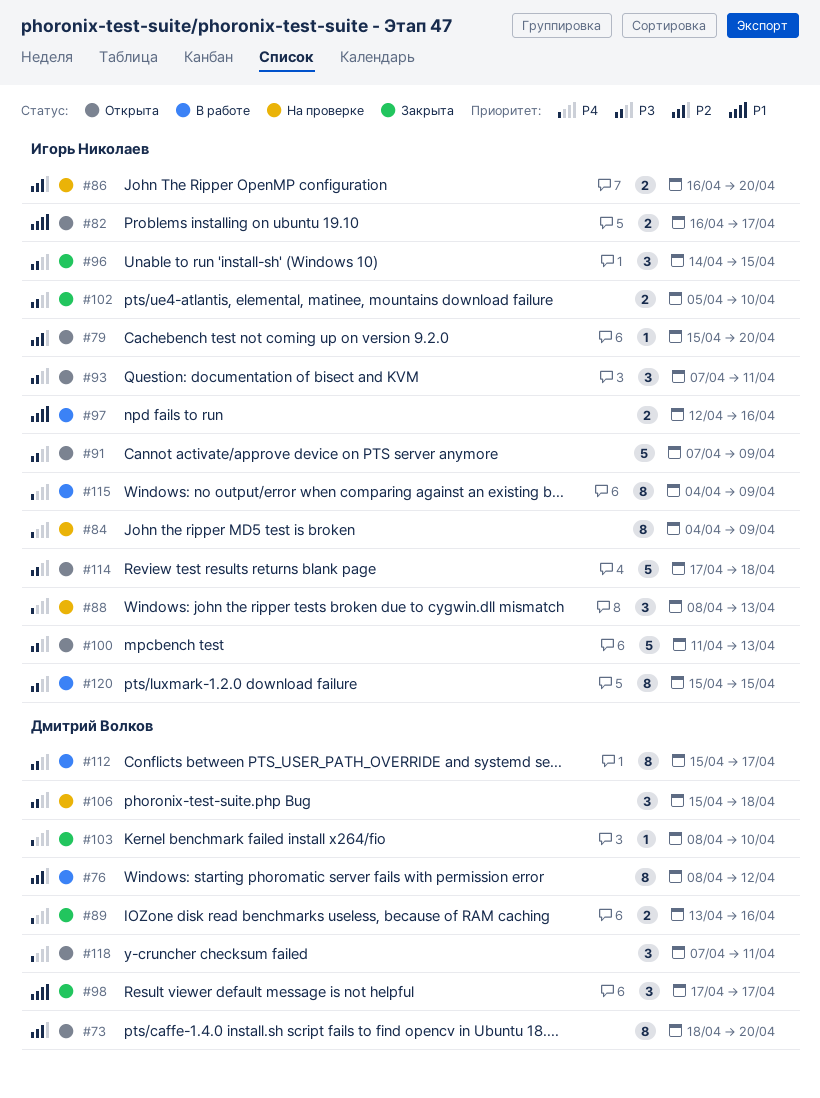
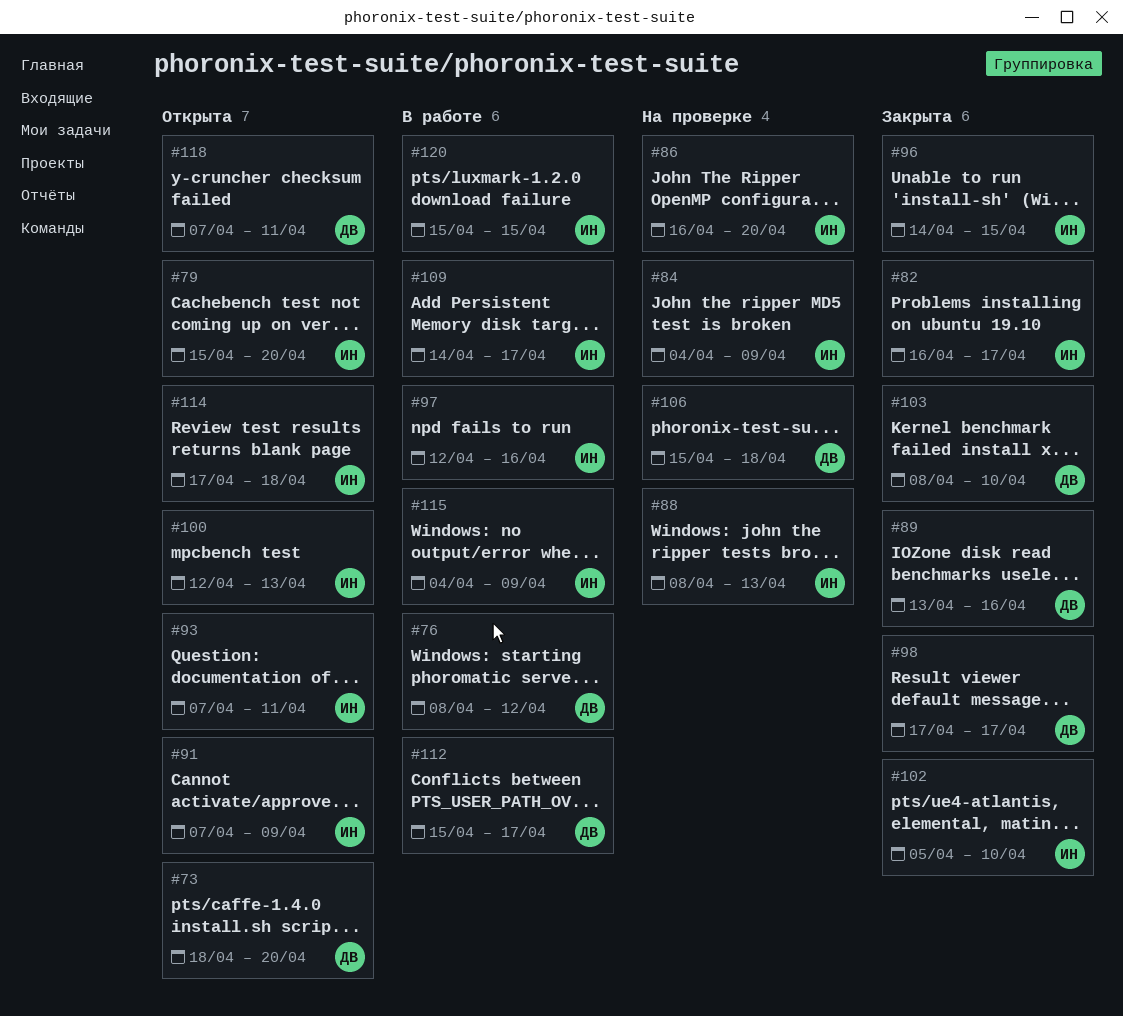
#82, status: Открыта -> Закрыта
#100, start: Apr 11 -> Apr 12
#109: none -> present

